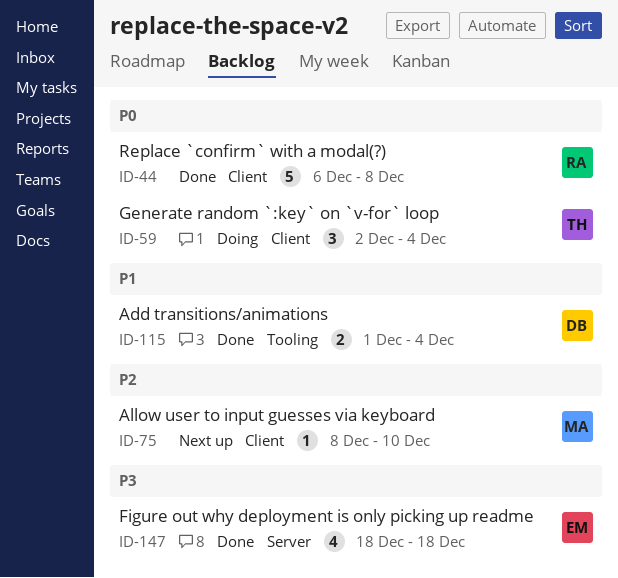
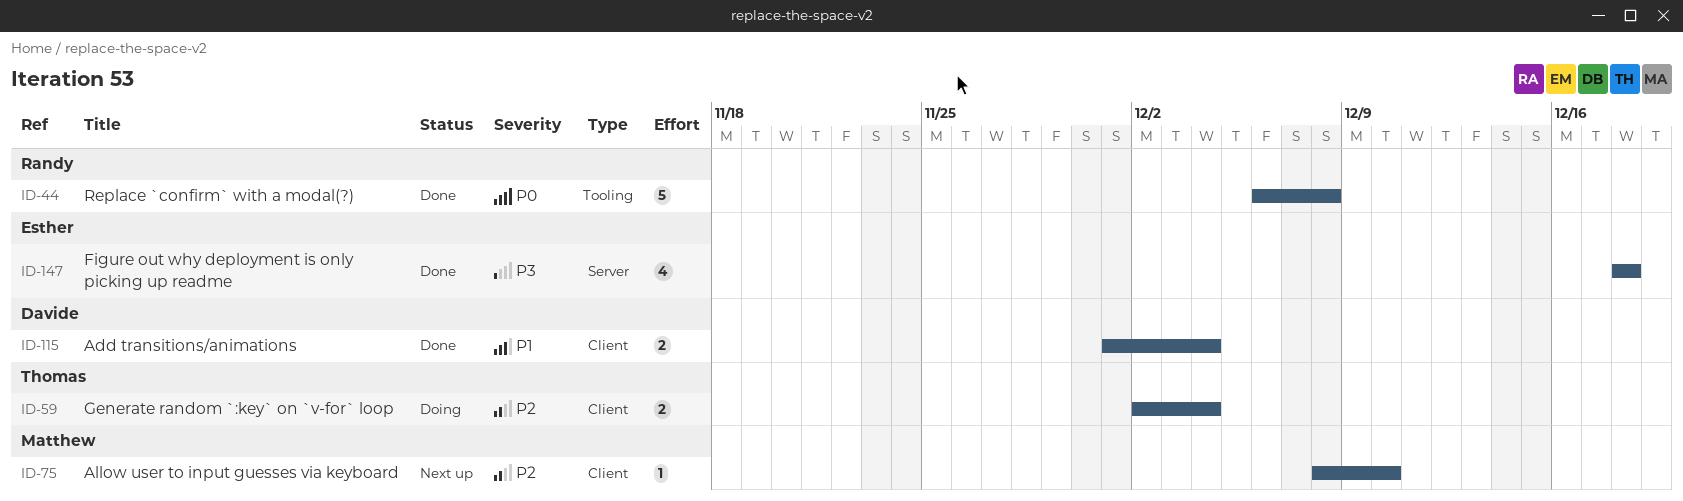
ID-44, label: Client -> Tooling
ID-59, priority: P0 -> P2
ID-59, estimate: 3 -> 2
ID-115, label: Tooling -> Client

